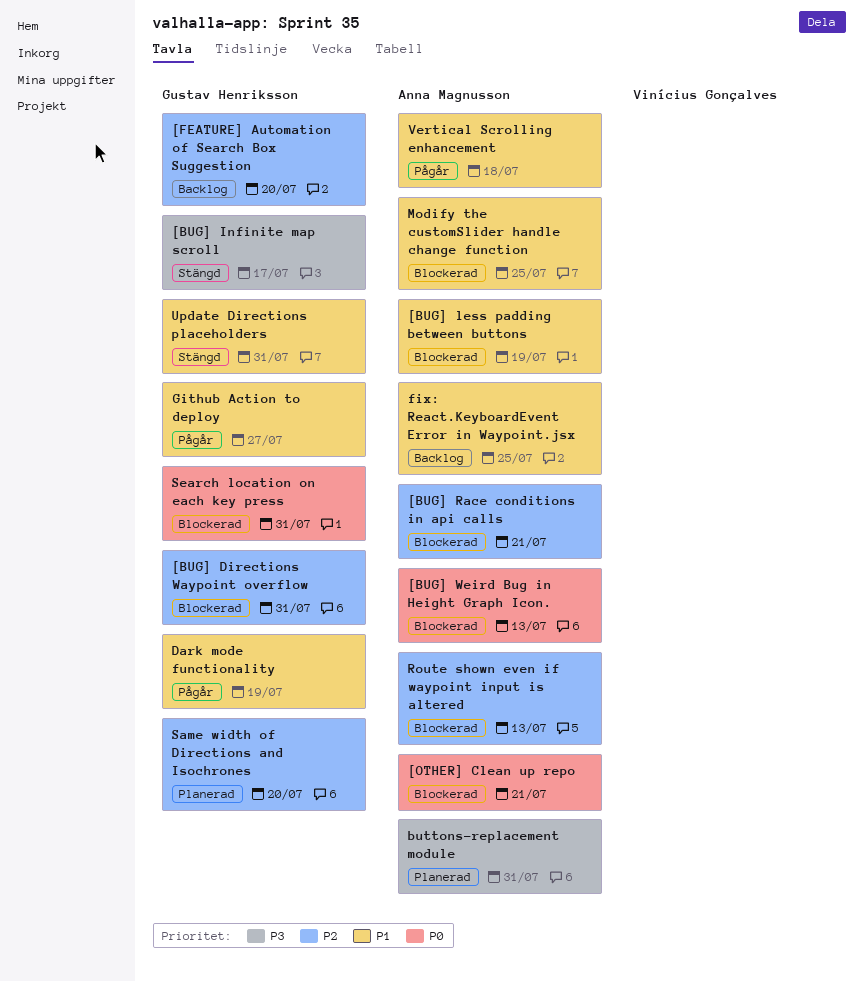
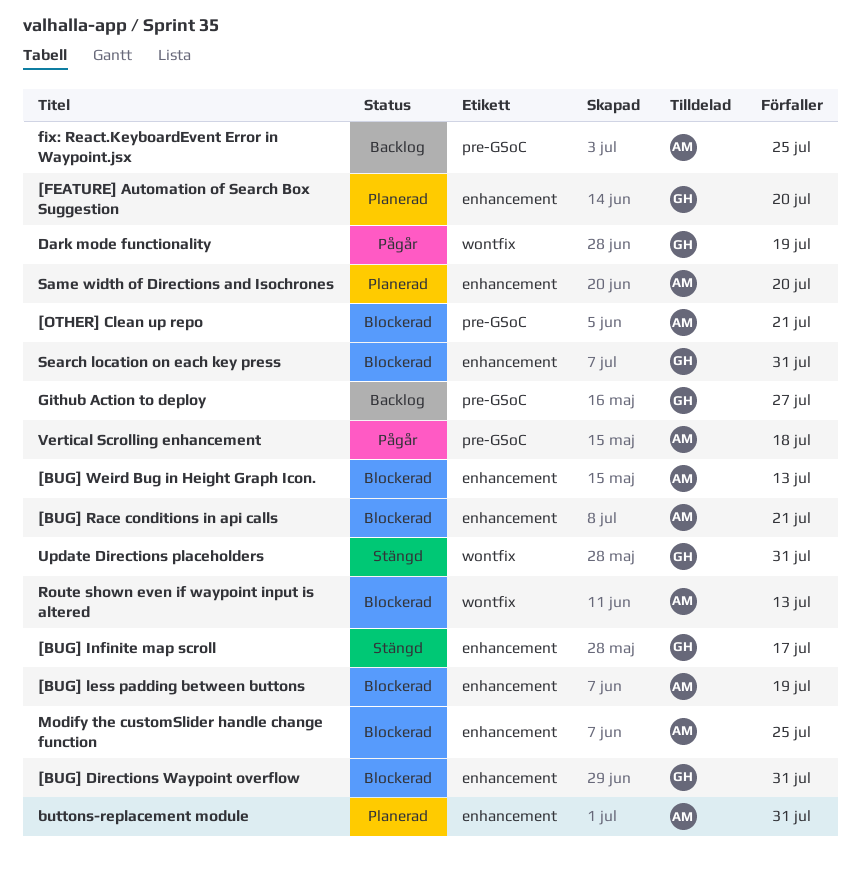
[FEATURE] Automation of Search Box Suggestion, status: Backlog -> Planerad
Github Action to deploy, status: Pågår -> Backlog
Same width of Directions and Isochrones, owner: Gustav Henriksson -> Anna Magnusson

